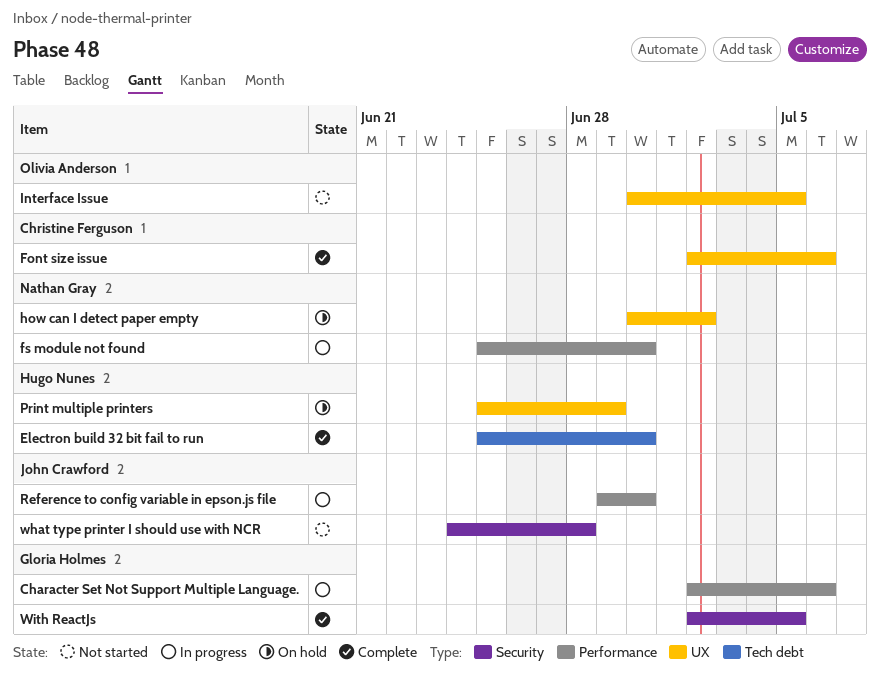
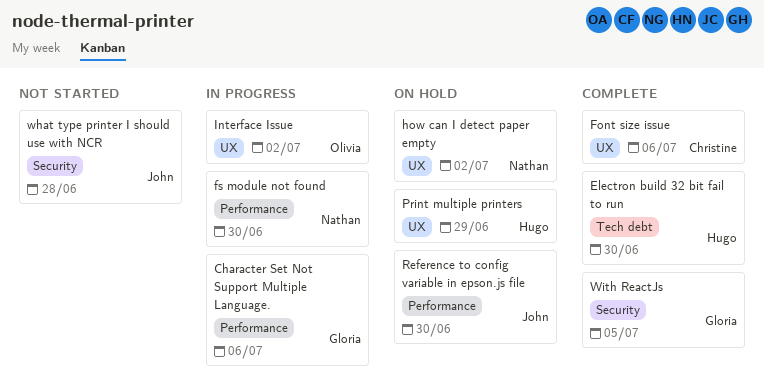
Interface Issue, status: Not started -> In progress
Interface Issue, due: Jul 5 -> Jul 2
Reference to config variable in epson.js file, status: In progress -> On hold

